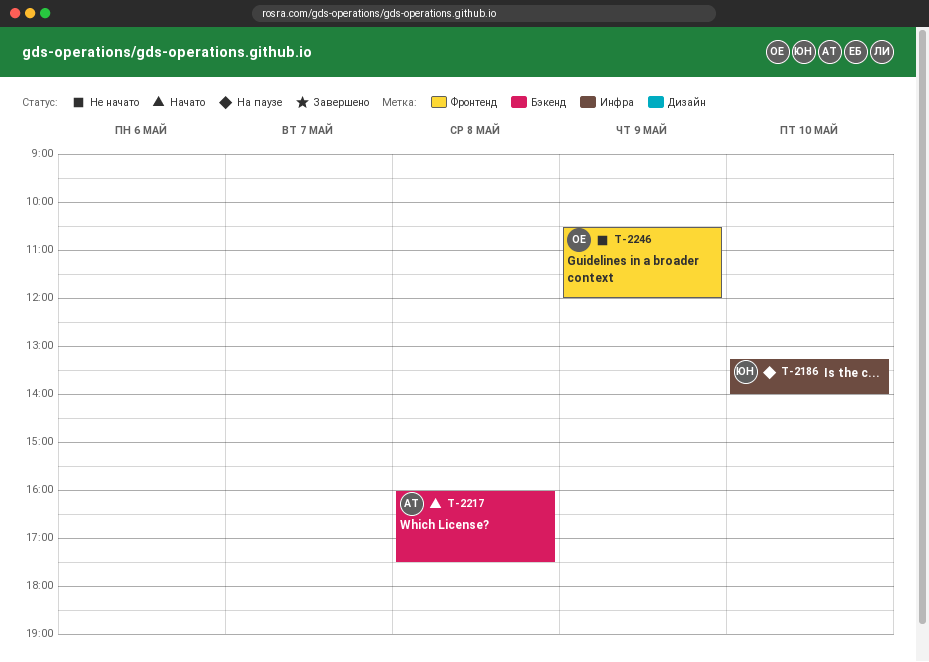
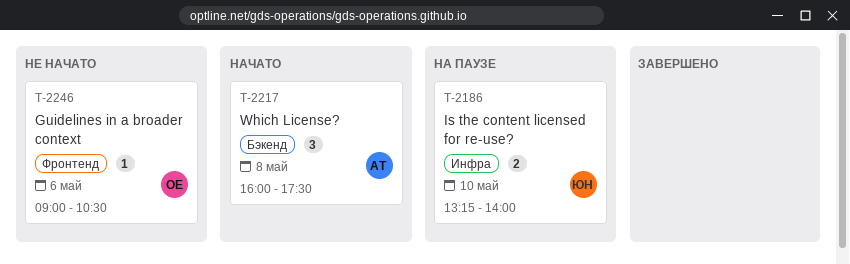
T-2246, day: May 9 -> May 6
T-2246, begins: 10:30 -> 09:00
T-2246, ends: 12:00 -> 10:30

